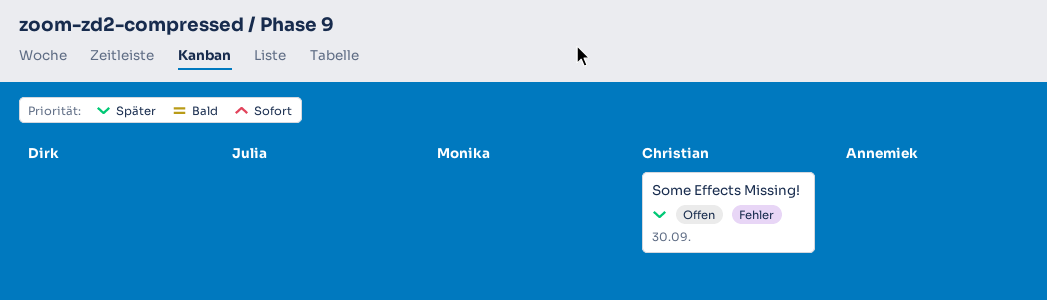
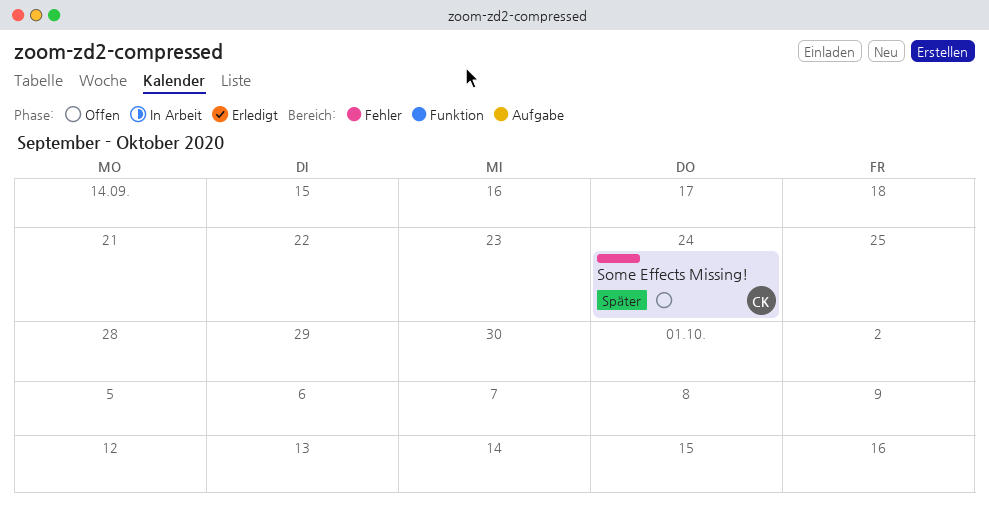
Some Effects Missing!, due: Sep 30 -> Sep 24

